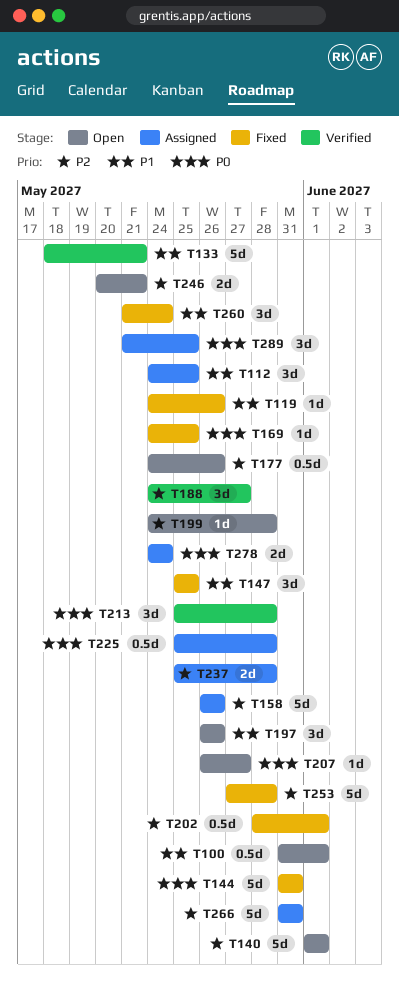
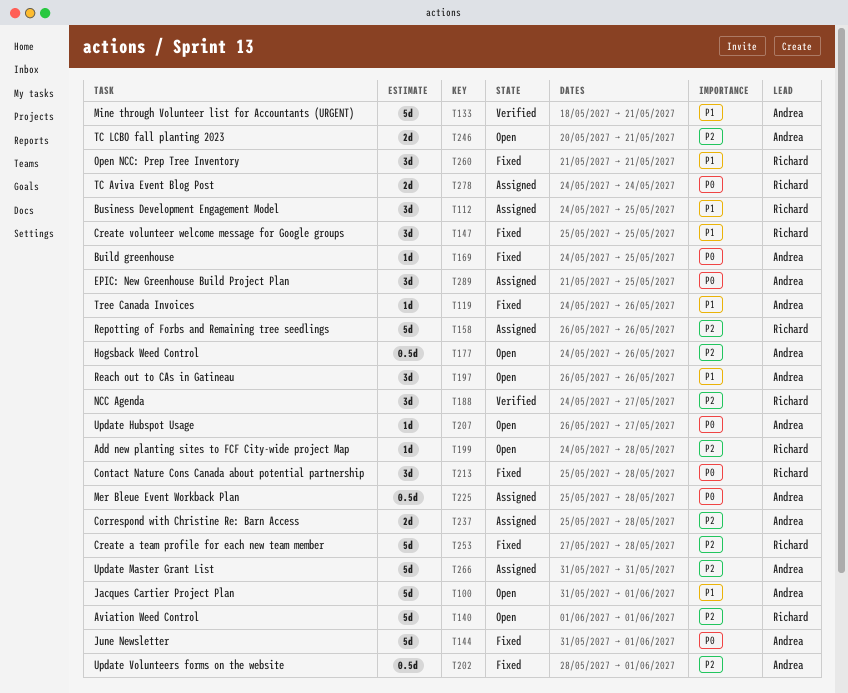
T100, estimate: 0.5d -> 5d
T144, due: May 31 -> Jun 1
T213, status: Verified -> Fixed
T260, due: May 24 -> May 21

